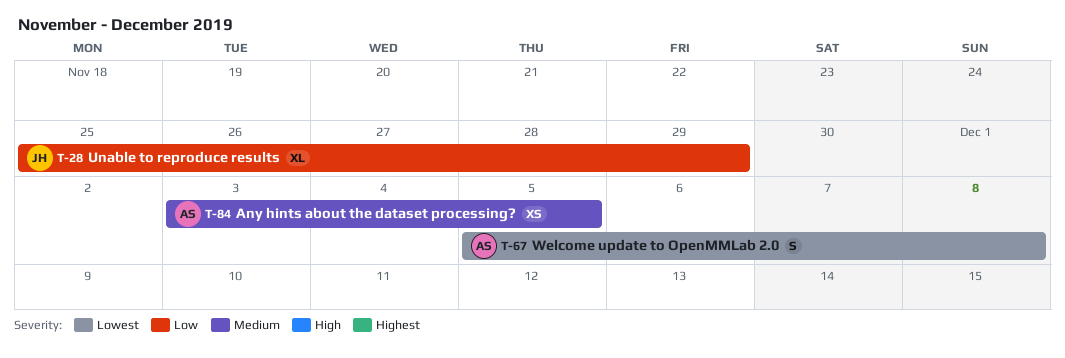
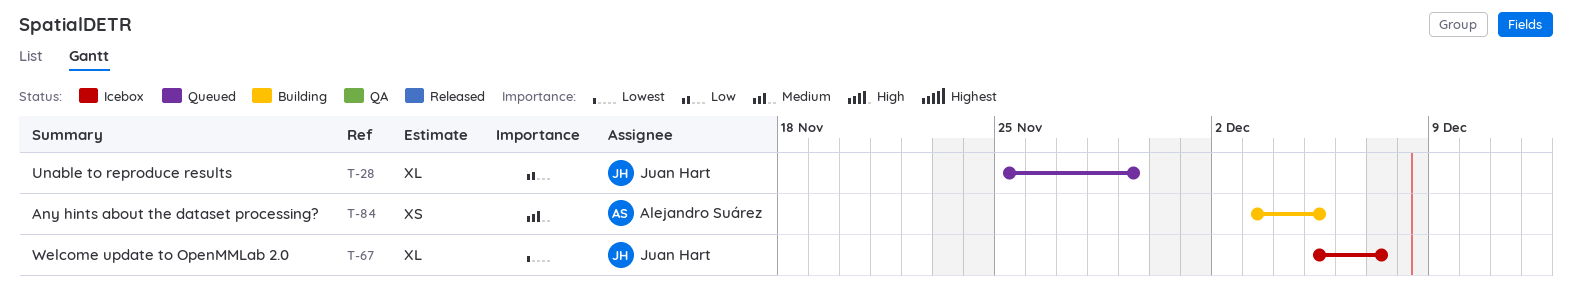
T-67, owner: Alejandro Suárez -> Juan Hart
T-67, estimate: S -> XL
T-67, due: Dec 8 -> Dec 7

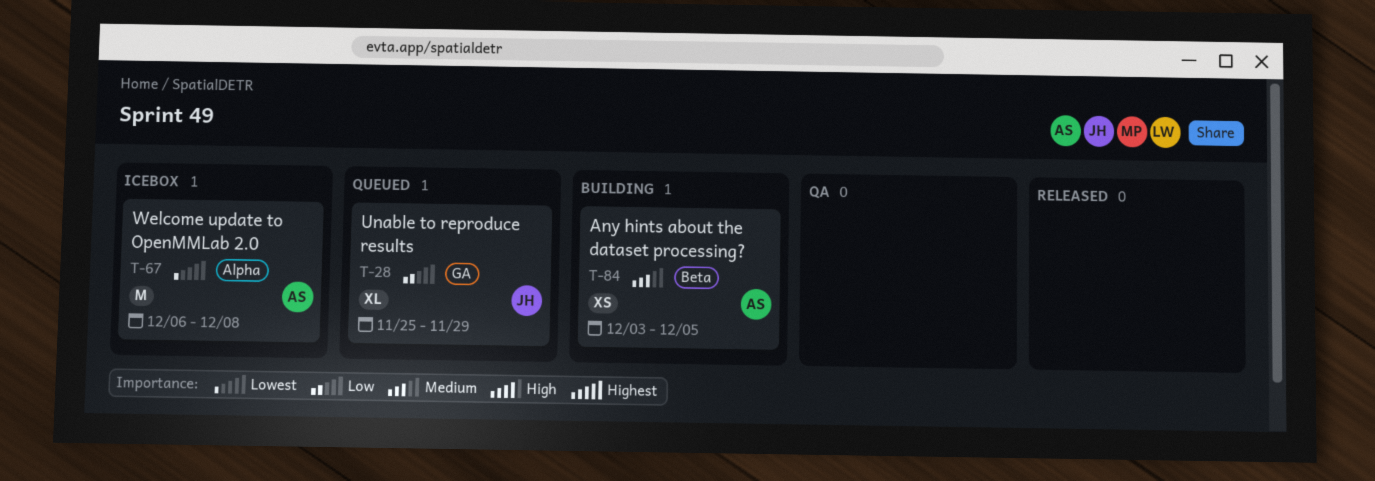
T-67, owner: Juan Hart -> Alejandro Suárez
T-67, estimate: XL -> M
T-67, start: Dec 5 -> Dec 6
T-67, due: Dec 7 -> Dec 8

